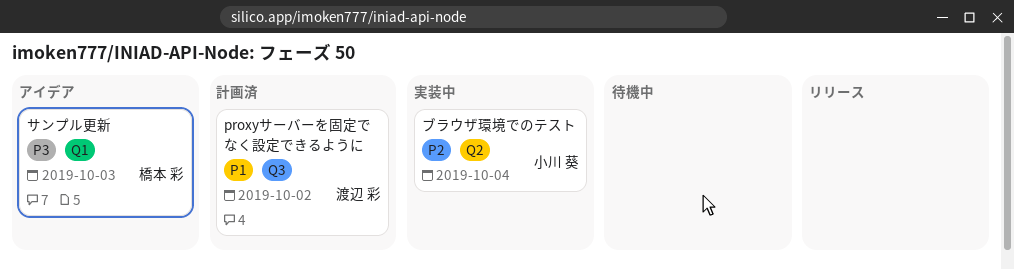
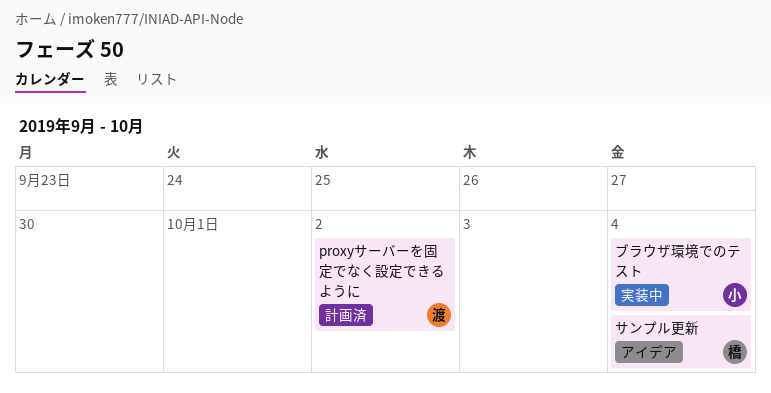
サンプル更新, due: Oct 3 -> Oct 4

